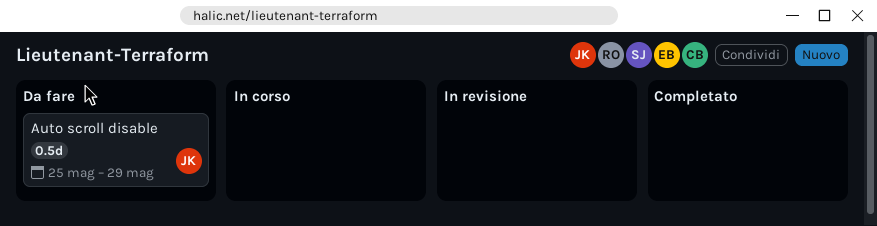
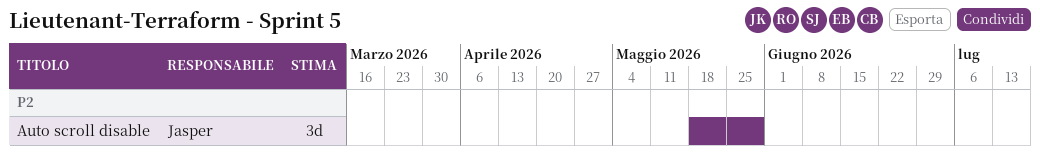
Auto scroll disable, estimate: 0.5d -> 3d
Auto scroll disable, start: May 25 -> May 18

